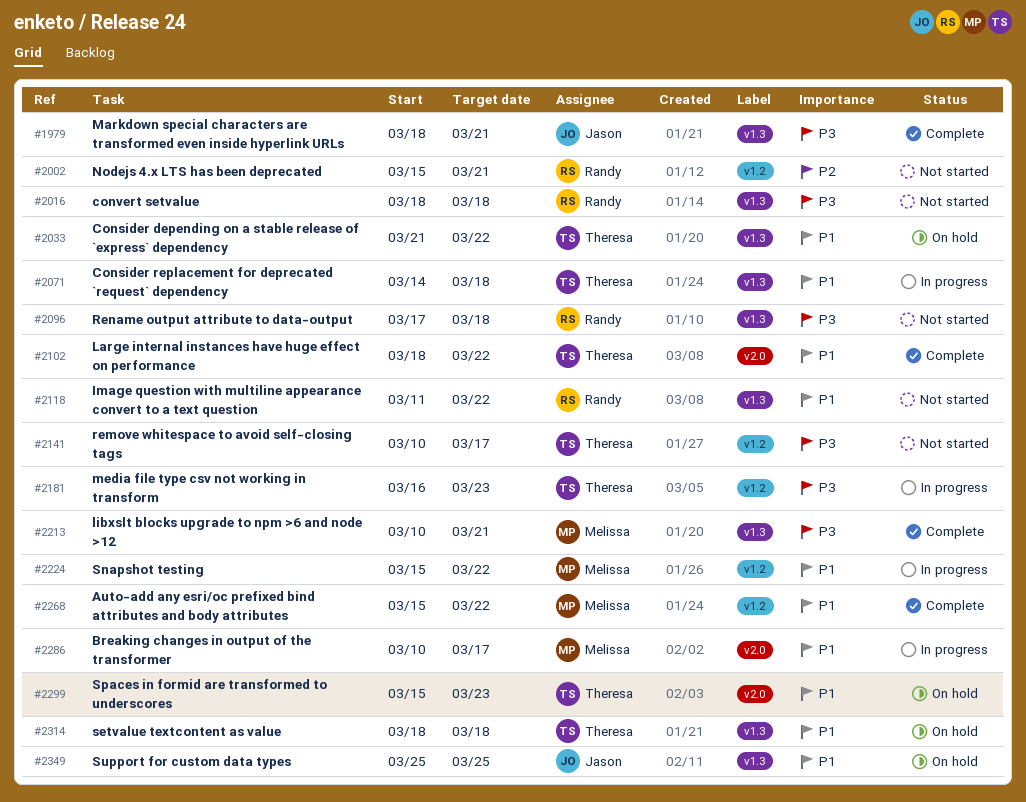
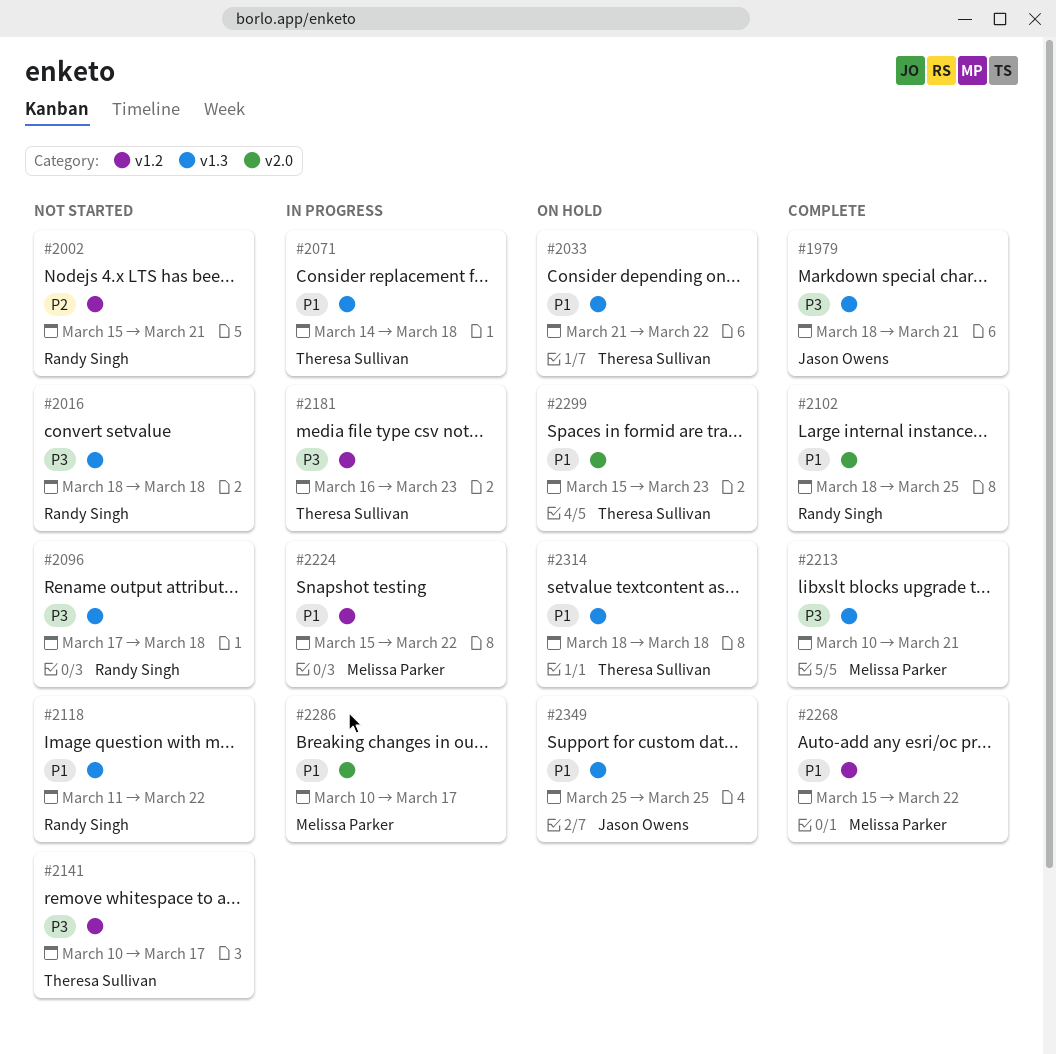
#2102, owner: Theresa Sullivan -> Randy Singh
#2102, due: Mar 22 -> Mar 25

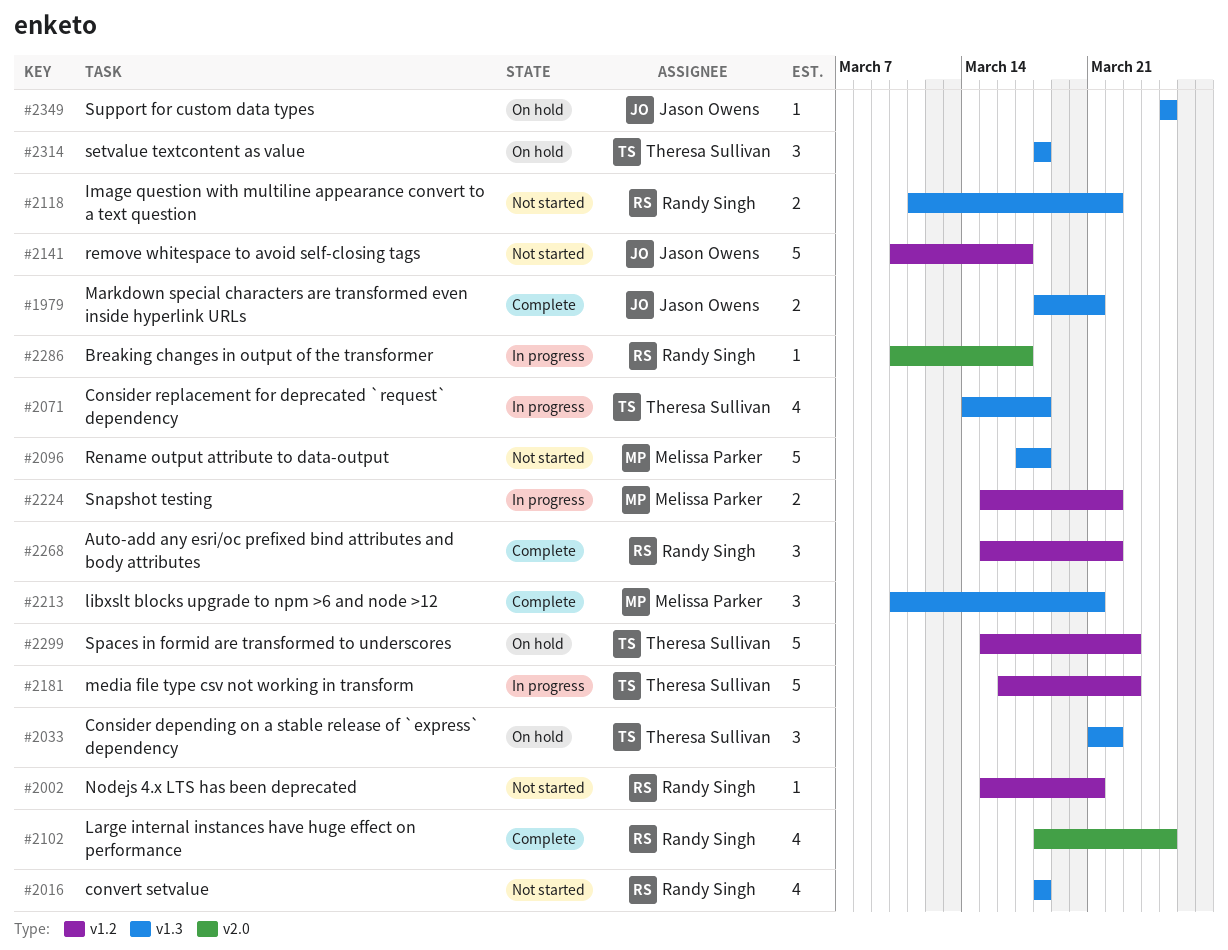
#2096, owner: Randy Singh -> Melissa Parker
#2141, owner: Theresa Sullivan -> Jason Owens
#2268, owner: Melissa Parker -> Randy Singh
#2286, owner: Melissa Parker -> Randy Singh
#2299, label: v2.0 -> v1.2

